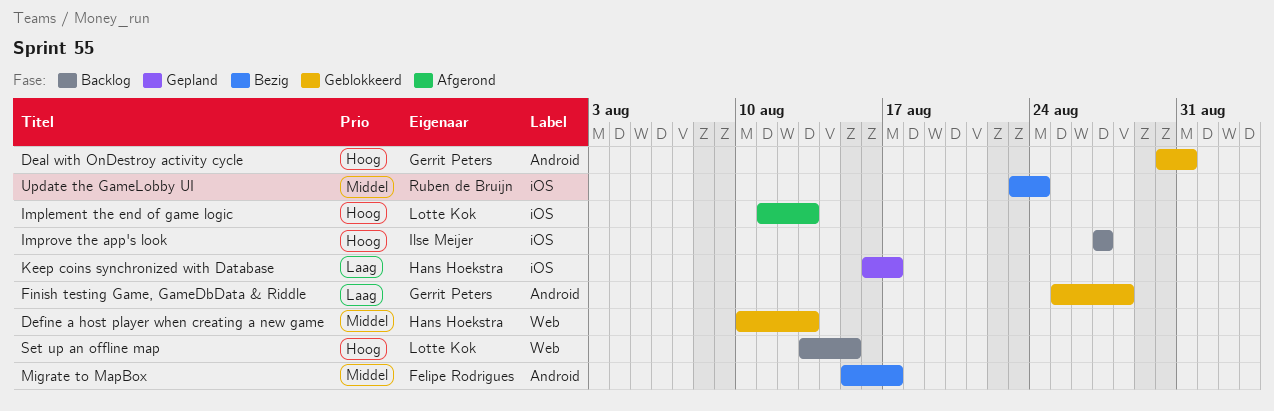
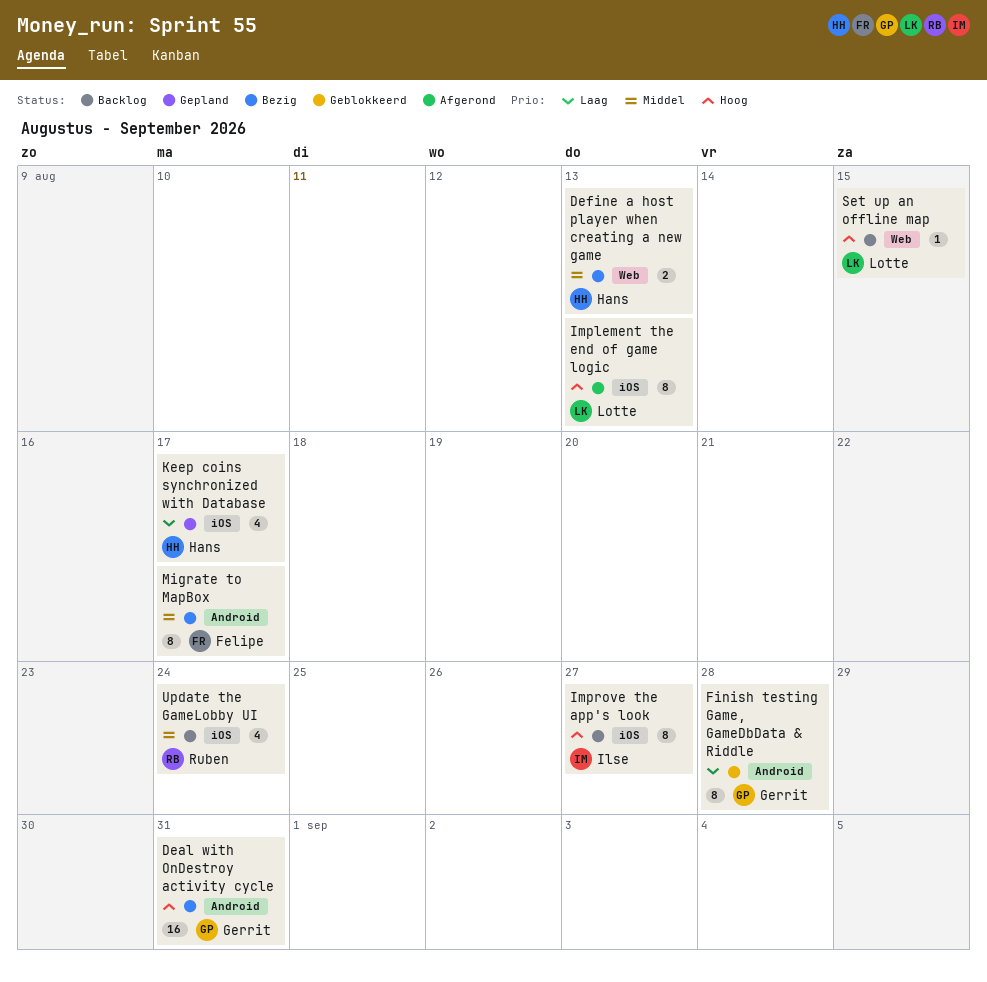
Deal with OnDestroy activity cycle, status: Geblokkeerd -> Bezig
Define a host player when creating a new game, status: Geblokkeerd -> Bezig
Update the GameLobby UI, status: Bezig -> Backlog

